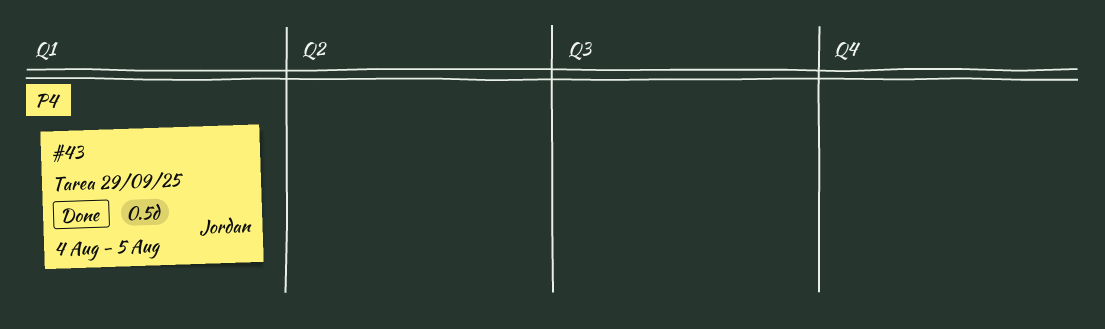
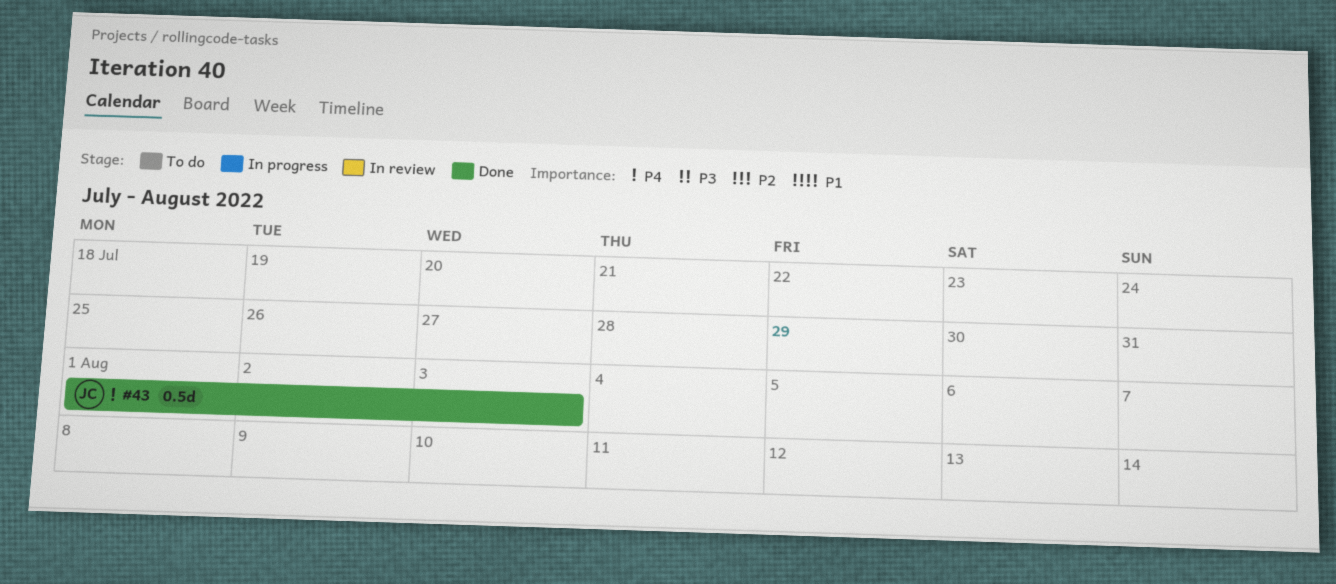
#43, start: Aug 4 -> Aug 1
#43, due: Aug 5 -> Aug 3

